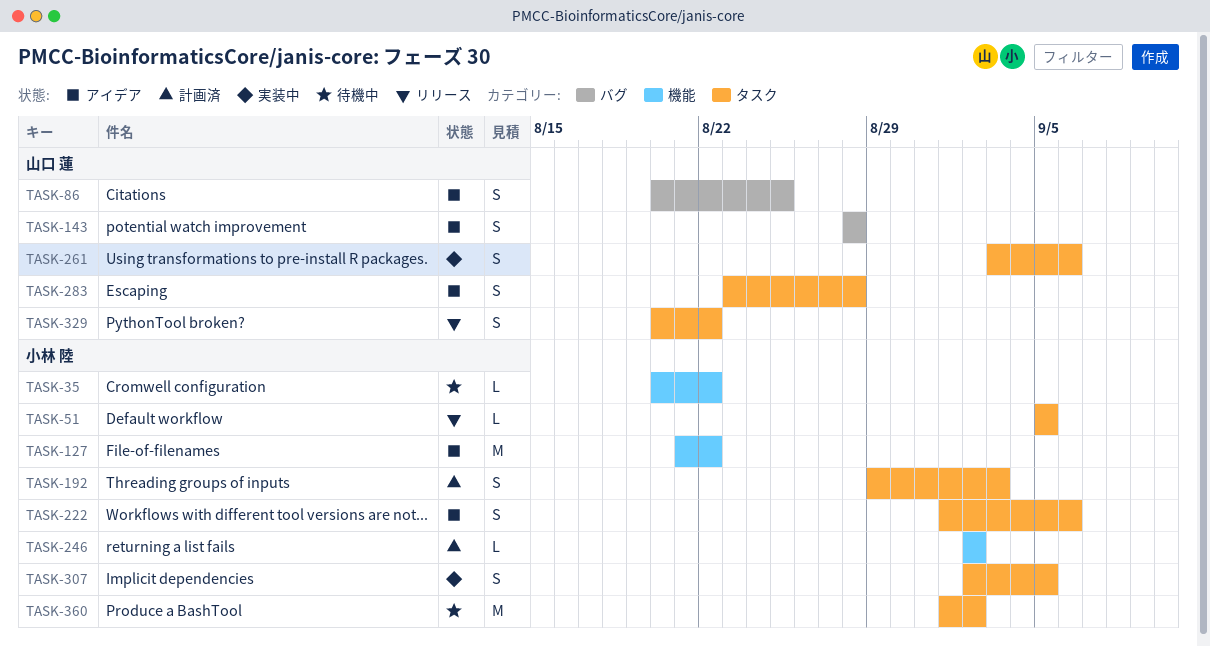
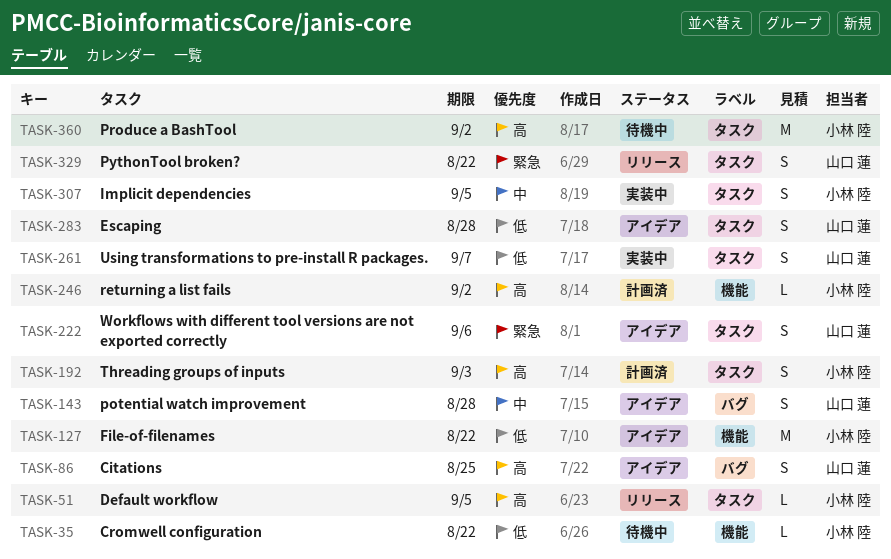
TASK-222, owner: 小林 陸 -> 山口 蓮
TASK-261, due: Sep 6 -> Sep 7

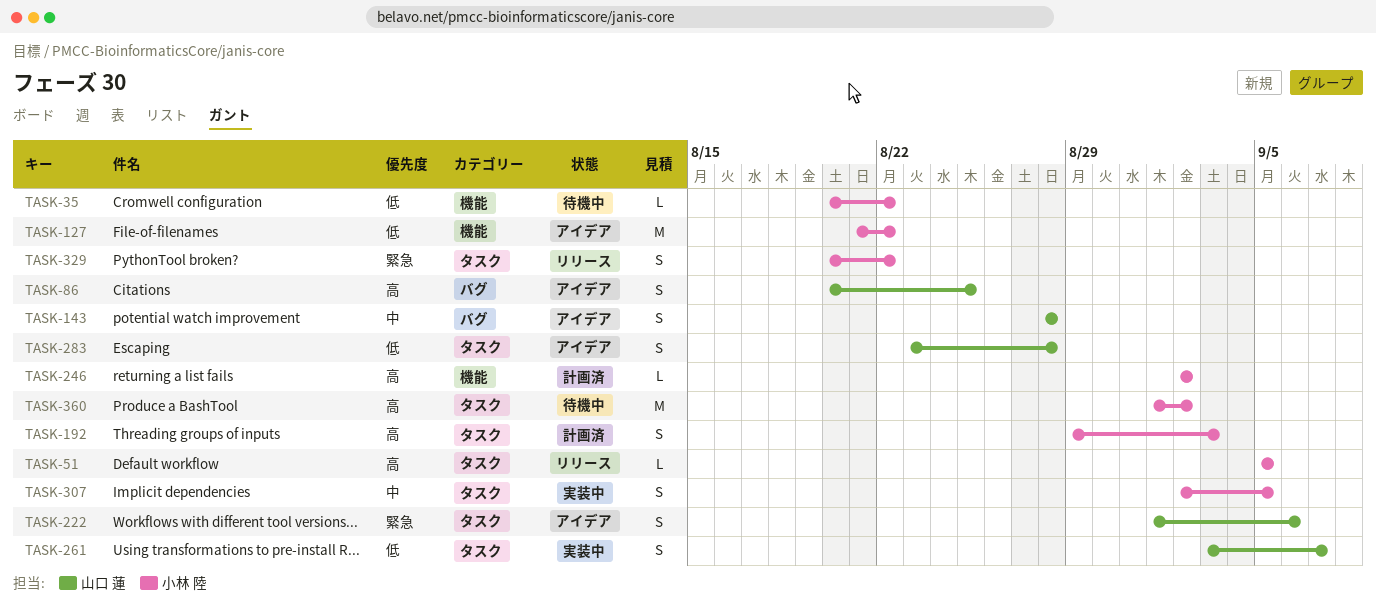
TASK-329, owner: 山口 蓮 -> 小林 陸

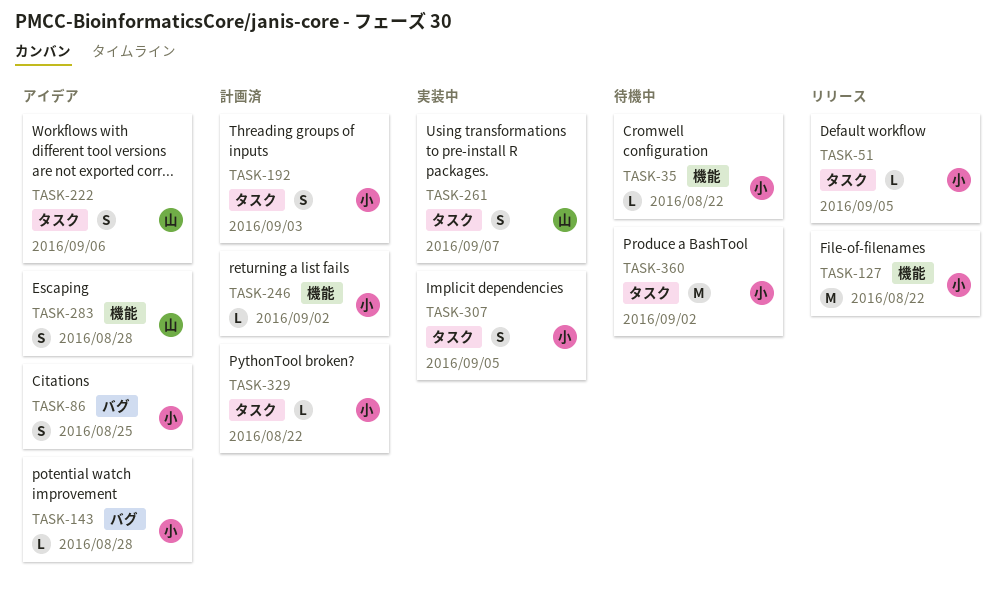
TASK-86, owner: 山口 蓮 -> 小林 陸
TASK-127, status: アイデア -> リリース
TASK-143, owner: 山口 蓮 -> 小林 陸
TASK-143, estimate: S -> L
TASK-283, label: タスク -> 機能
TASK-329, status: リリース -> 計画済
TASK-329, estimate: S -> L

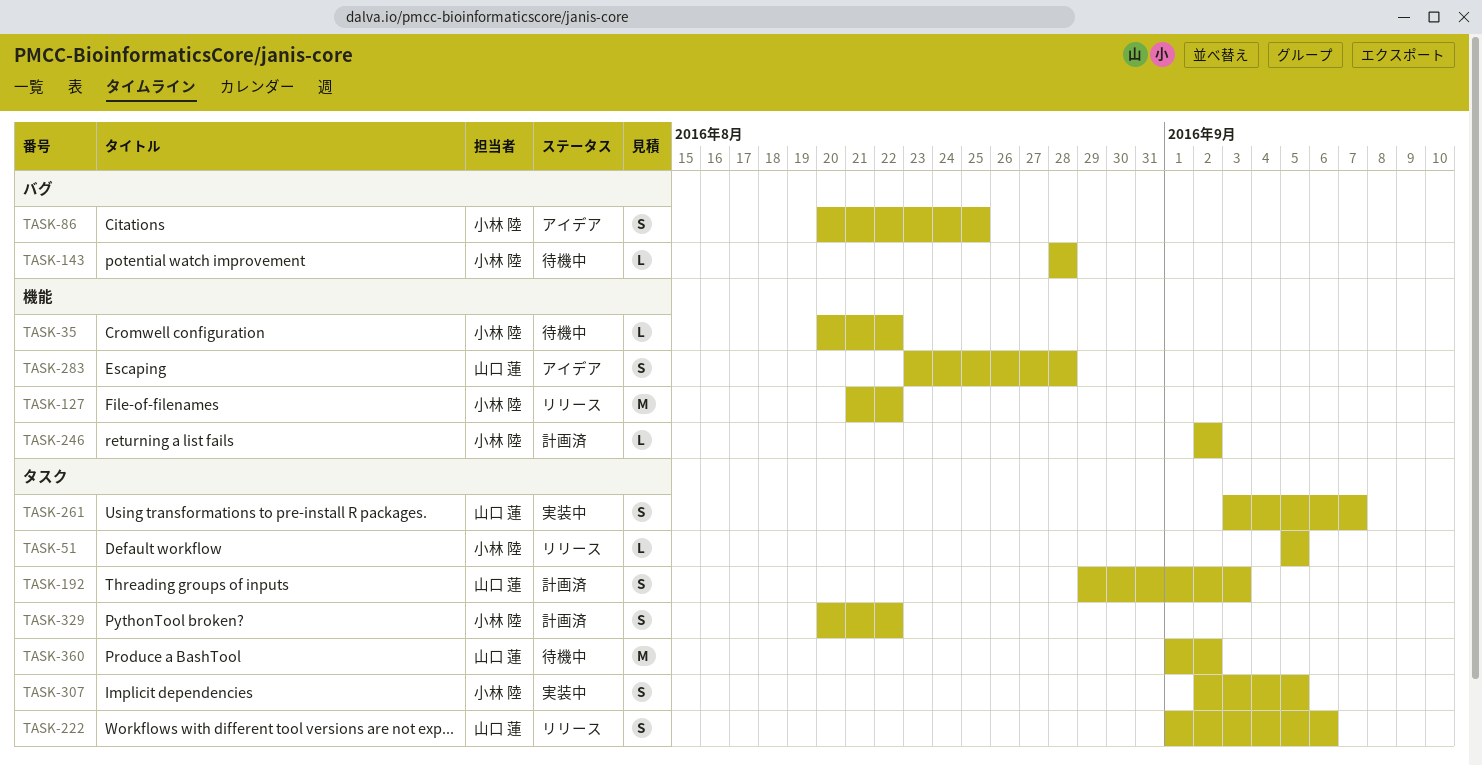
TASK-143, status: アイデア -> 待機中
TASK-192, owner: 小林 陸 -> 山口 蓮
TASK-222, status: アイデア -> リリース
TASK-329, estimate: L -> S
TASK-360, owner: 小林 陸 -> 山口 蓮

